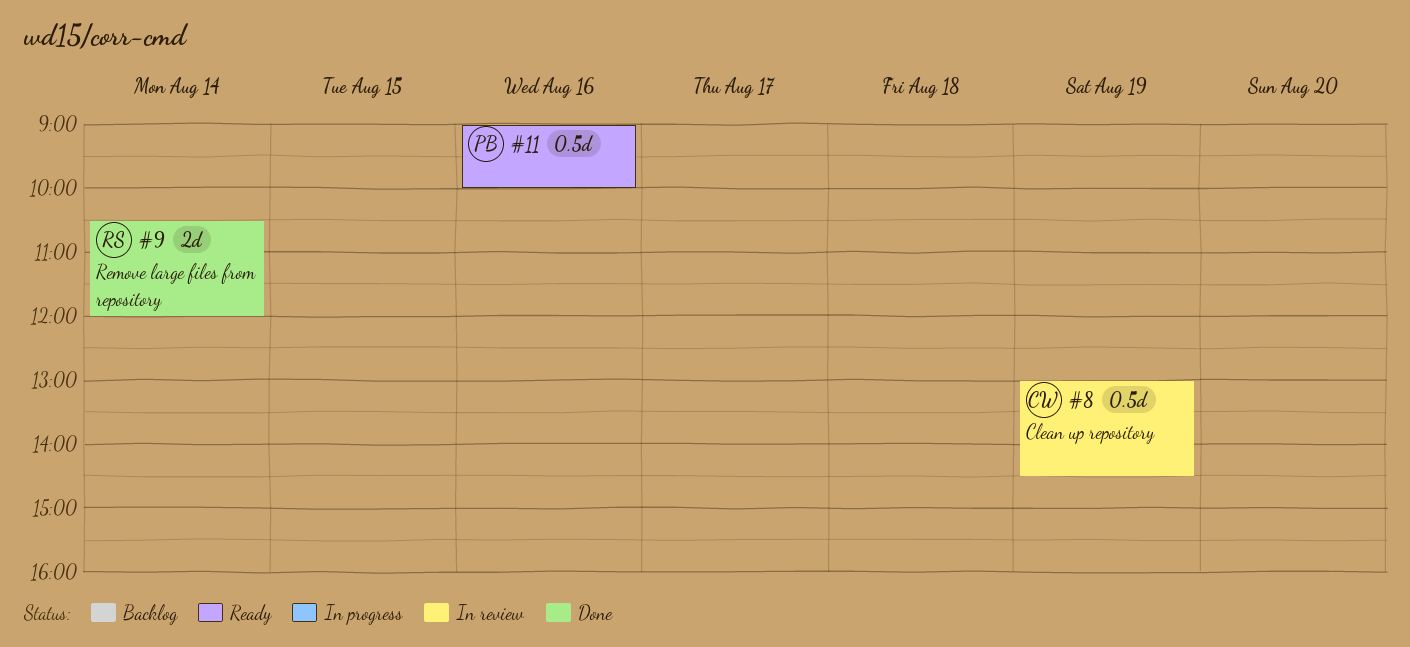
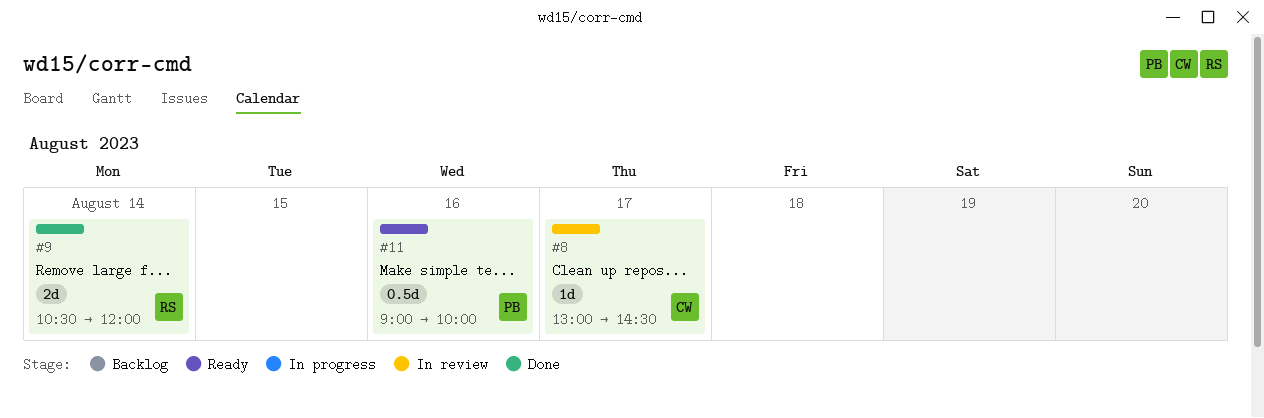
#8, estimate: 0.5d -> 1d
#8, day: Aug 19 -> Aug 17

